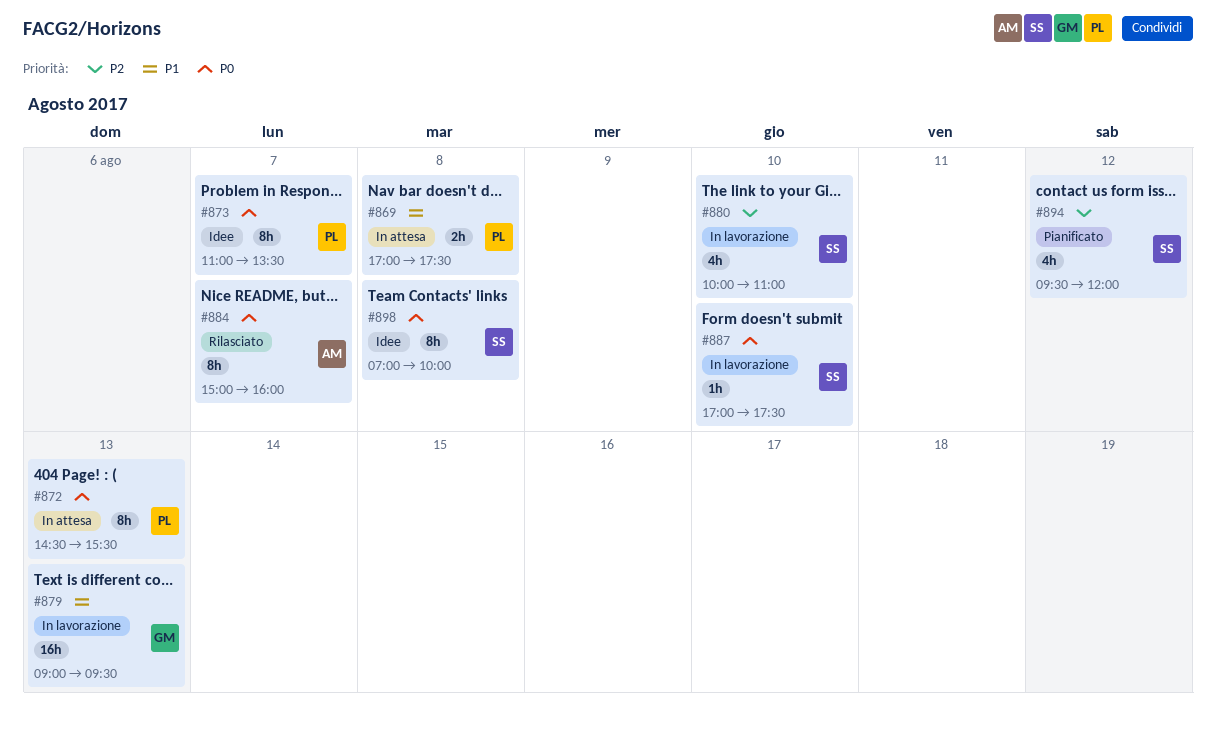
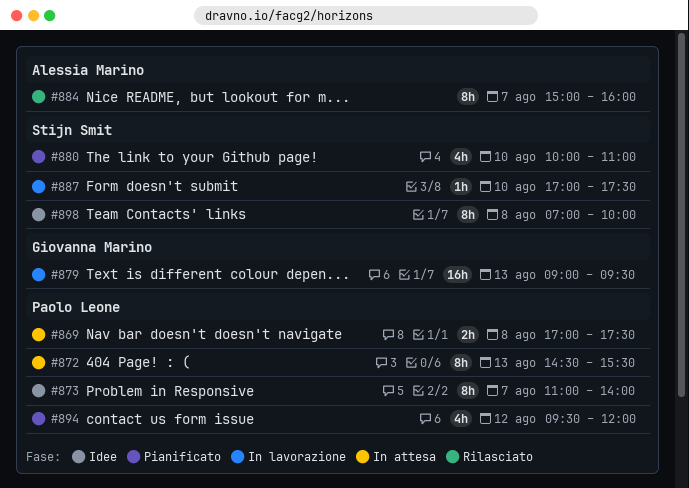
#873, ends: 13:30 -> 14:00
#880, status: In lavorazione -> Pianificato
#894, owner: Stijn Smit -> Paolo Leone

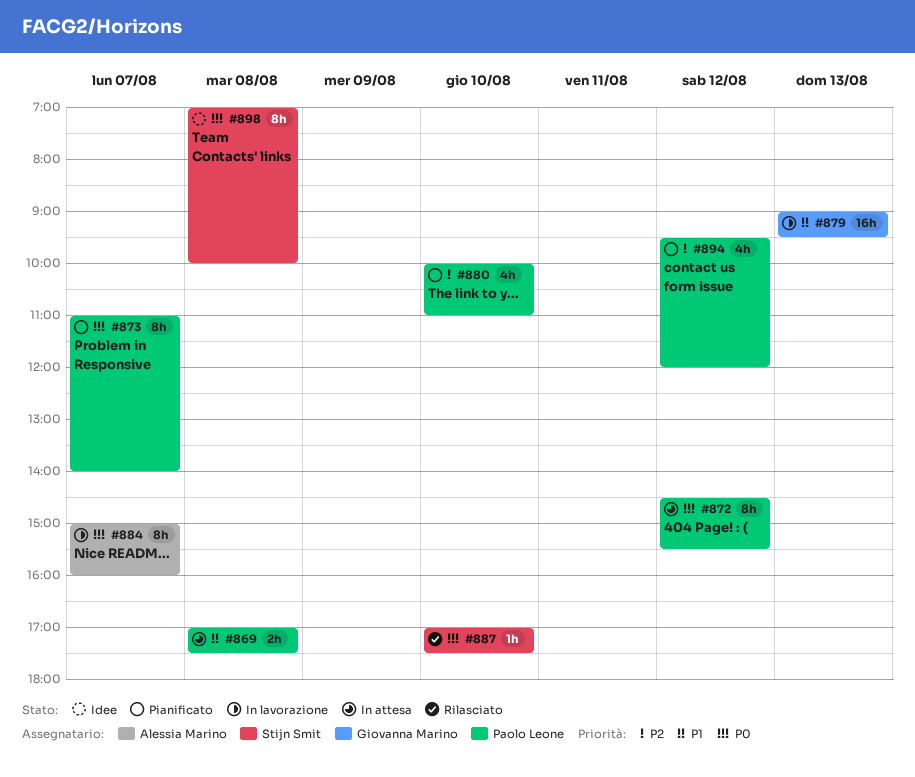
#872, day: Aug 13 -> Aug 12
#873, status: Idee -> Pianificato
#880, owner: Stijn Smit -> Paolo Leone
#884, status: Rilasciato -> In lavorazione
#887, status: In lavorazione -> Rilasciato

